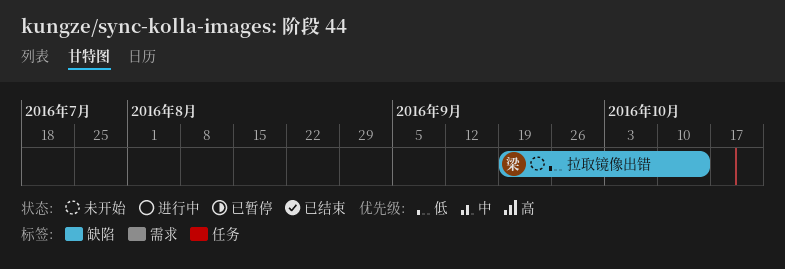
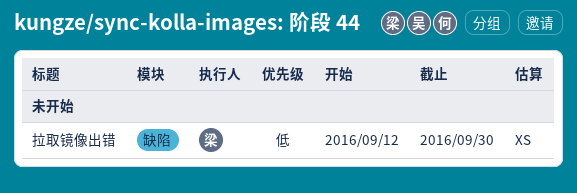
拉取镜像出错, start: Sep 19 -> Sep 12
拉取镜像出错, due: Oct 14 -> Sep 30

